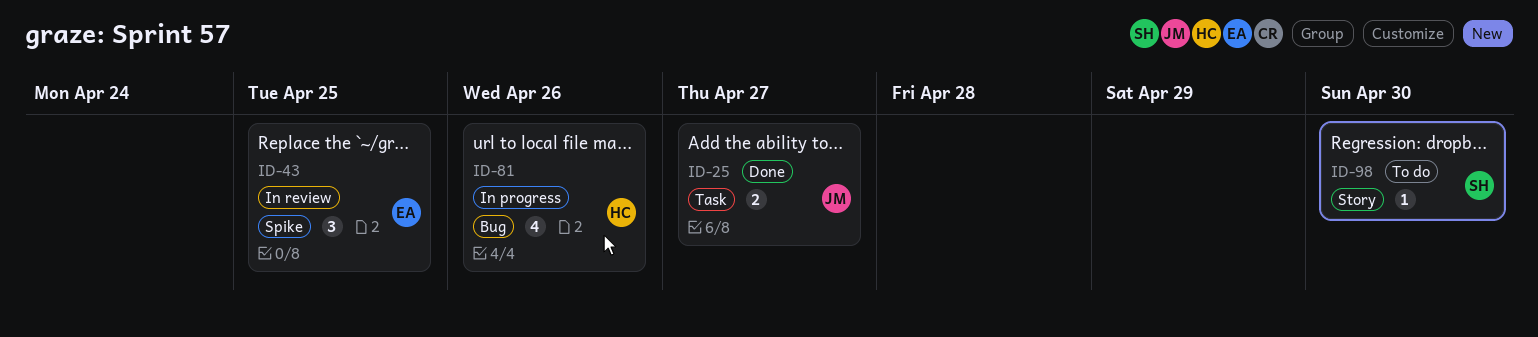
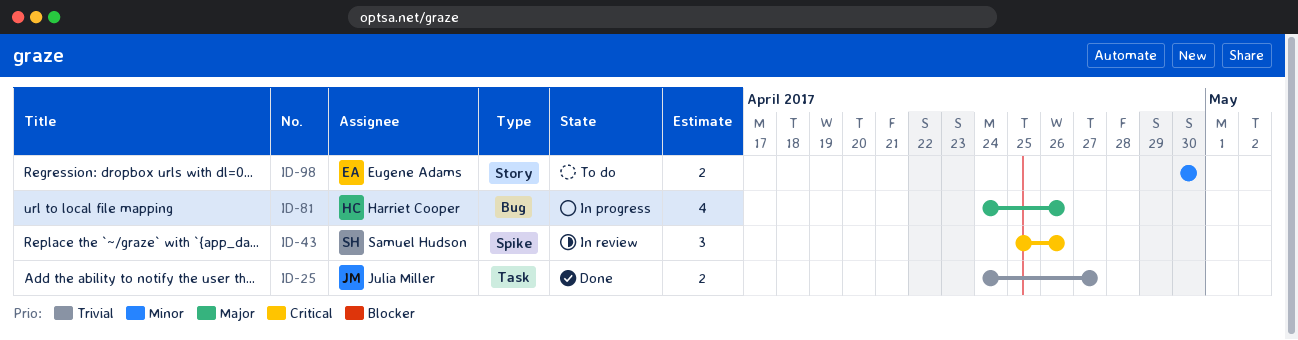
ID-43, owner: Eugene Adams -> Samuel Hudson
ID-43, due: Apr 25 -> Apr 26
ID-98, owner: Samuel Hudson -> Eugene Adams
ID-98, estimate: 1 -> 2

